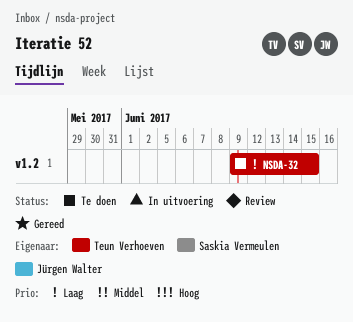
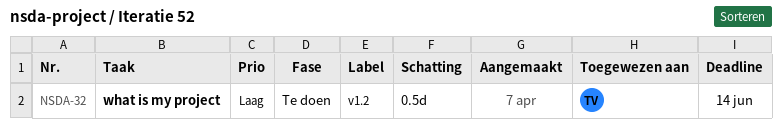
NSDA-32, due: Jun 15 -> Jun 14

